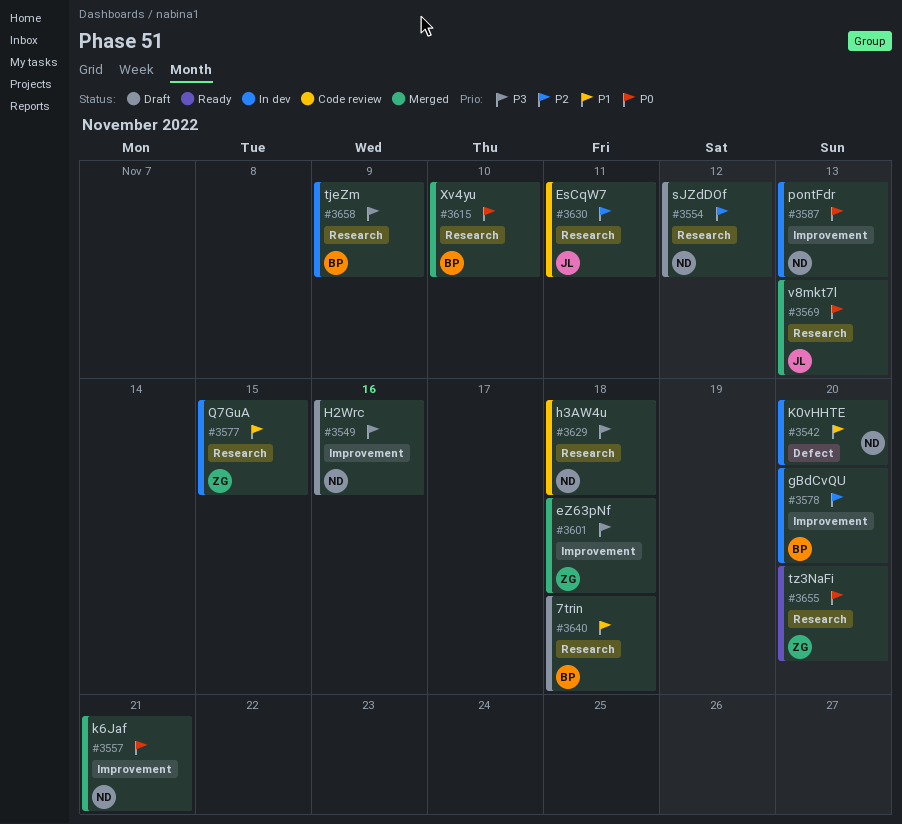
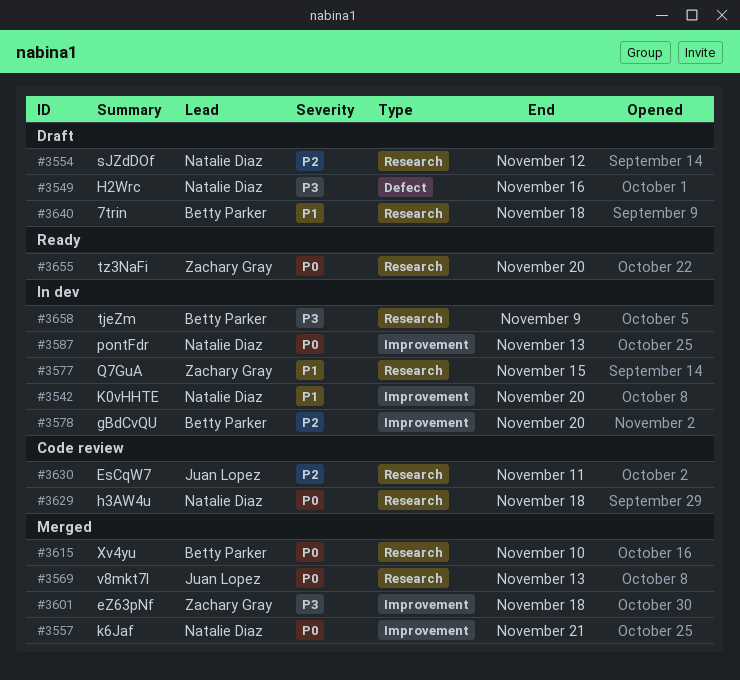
#3542, label: Defect -> Improvement
#3549, label: Improvement -> Defect
#3629, priority: P3 -> P0

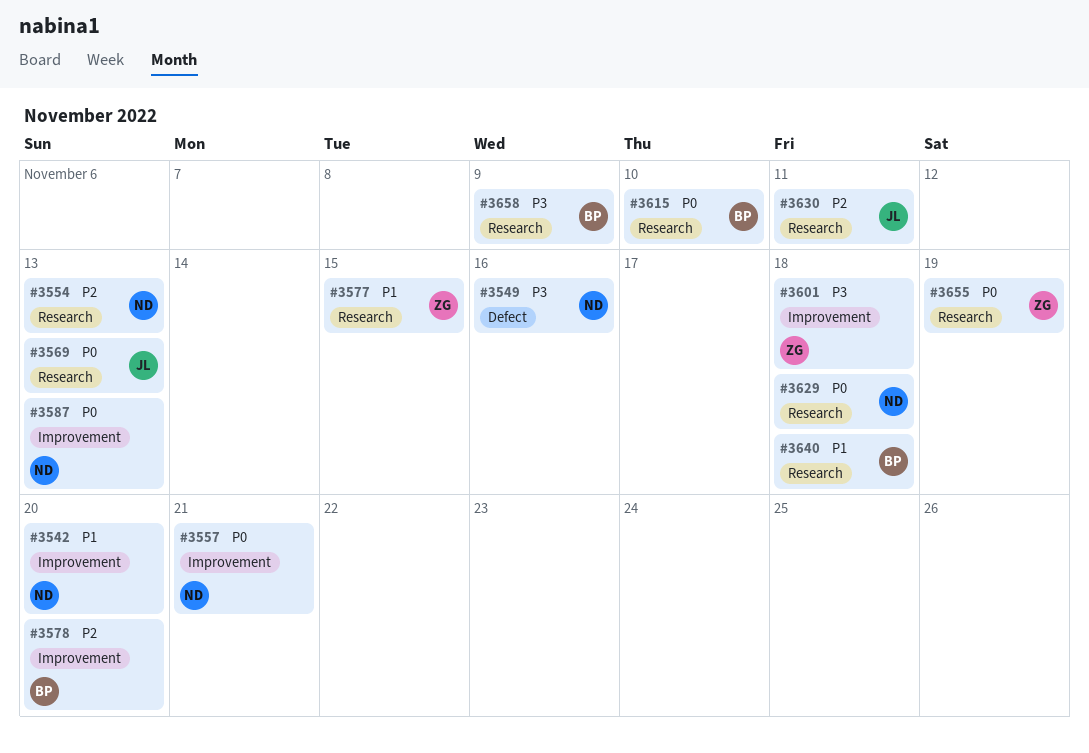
#3554, due: Nov 12 -> Nov 13
#3655, due: Nov 20 -> Nov 19

